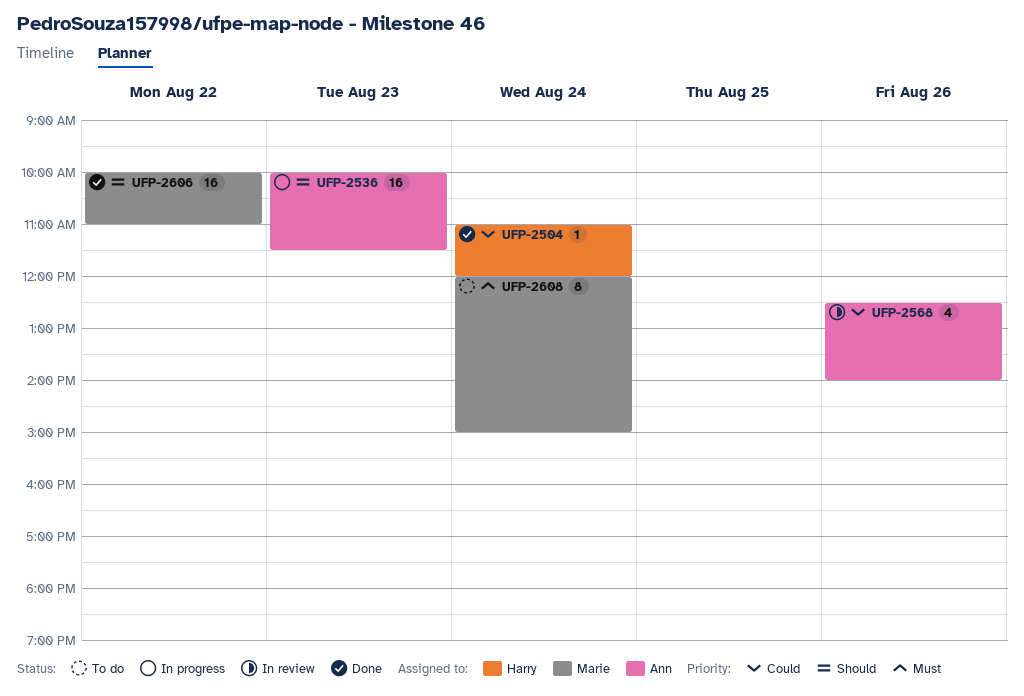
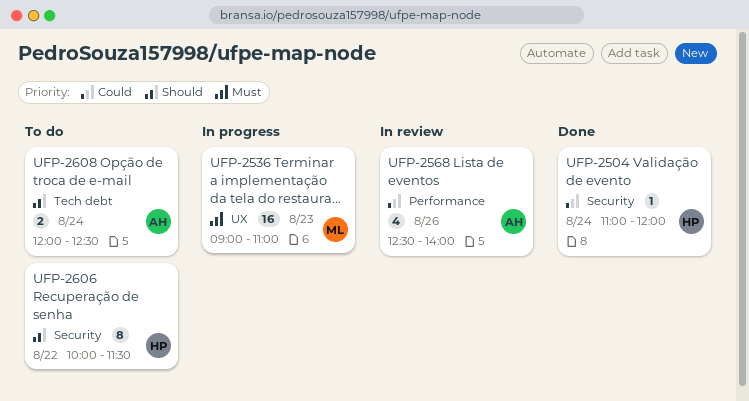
UFP-2536, owner: Ann -> Marie
UFP-2536, priority: Should -> Must
UFP-2536, begins: 10:00 -> 09:00
UFP-2536, ends: 11:30 -> 11:00
UFP-2606, status: Done -> To do
UFP-2606, owner: Marie -> Harry
UFP-2606, estimate: 16 -> 8
UFP-2606, ends: 11:00 -> 11:30
UFP-2608, owner: Marie -> Ann
UFP-2608, priority: Must -> Should
UFP-2608, estimate: 8 -> 2
UFP-2608, ends: 15:00 -> 12:30

